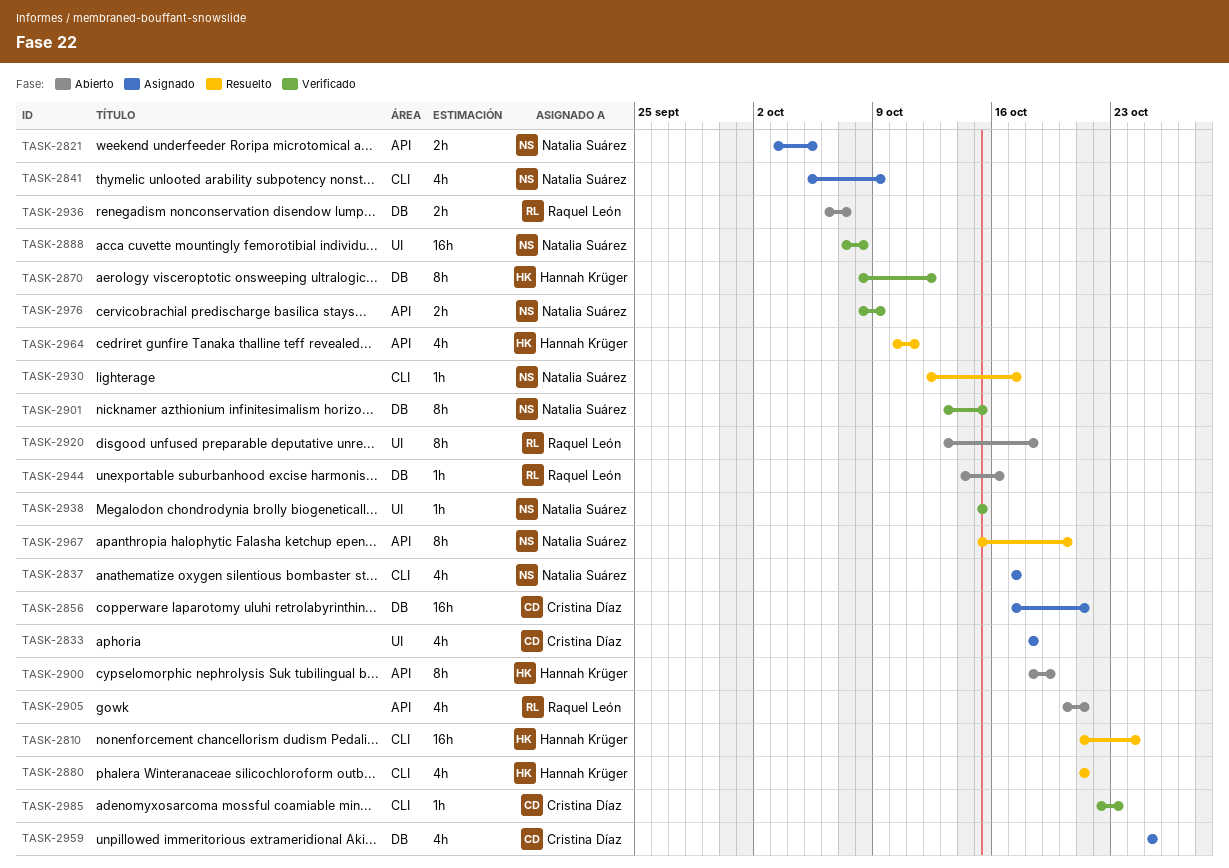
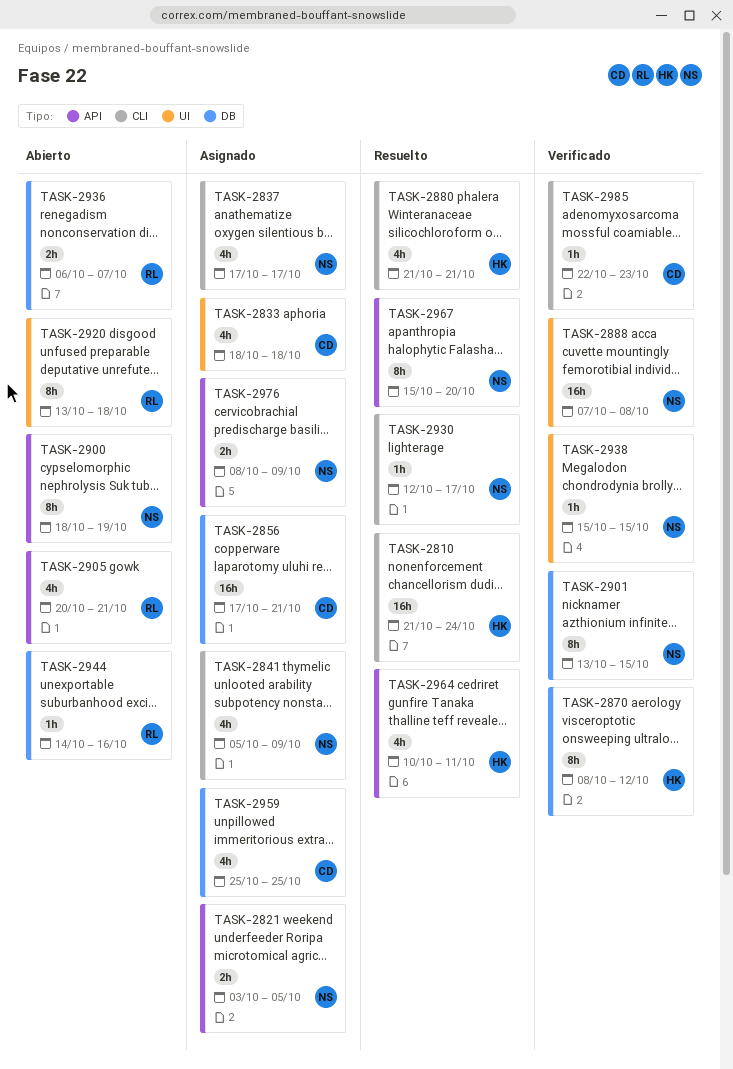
TASK-2900, owner: Hannah Krüger -> Natalia Suárez
TASK-2976, status: Verificado -> Asignado

